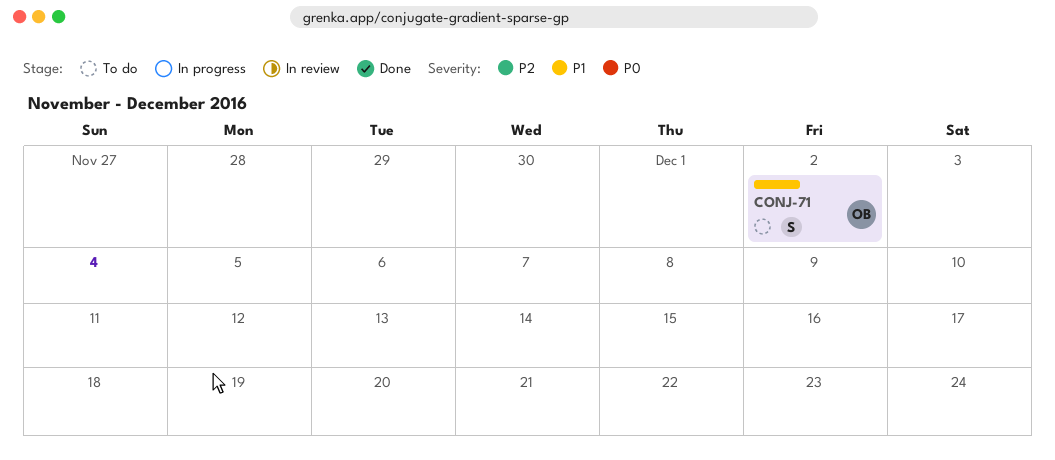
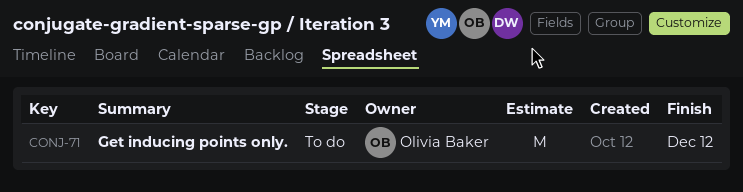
CONJ-71, estimate: S -> M
CONJ-71, due: Dec 2 -> Dec 12

